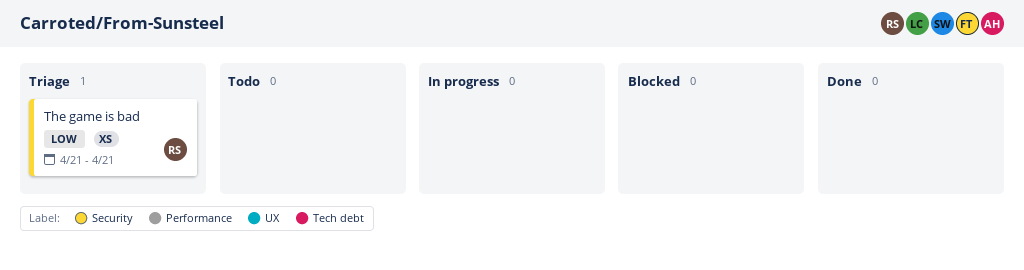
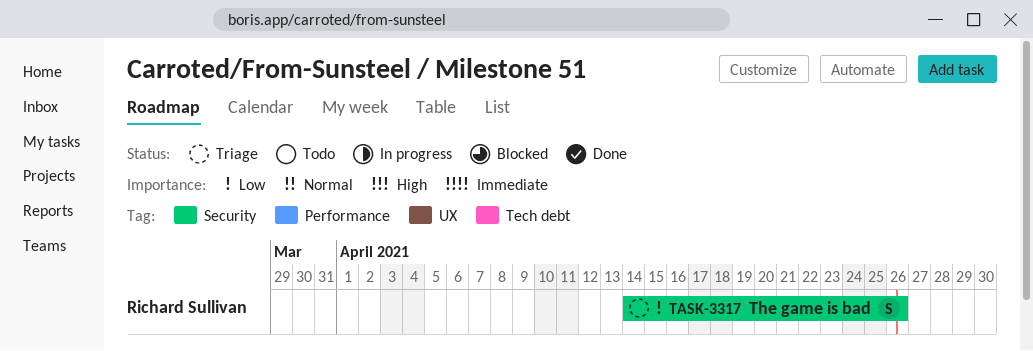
The game is bad, estimate: XS -> S
The game is bad, start: Apr 21 -> Apr 14
The game is bad, due: Apr 21 -> Apr 26

